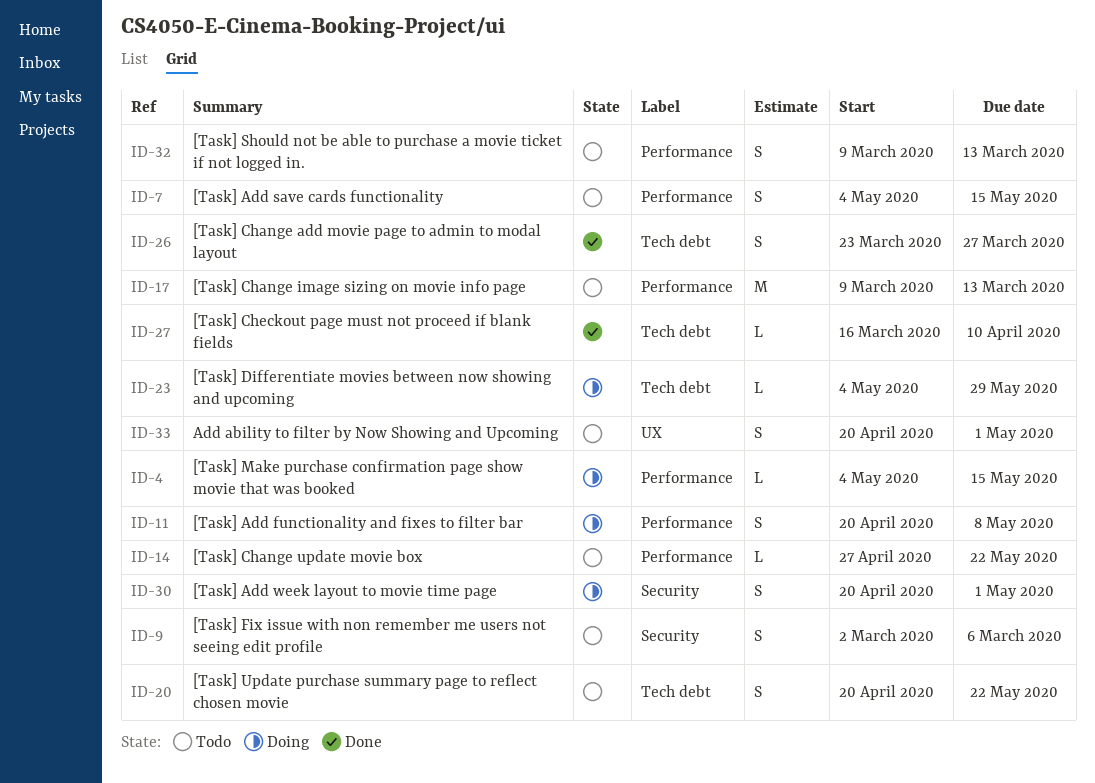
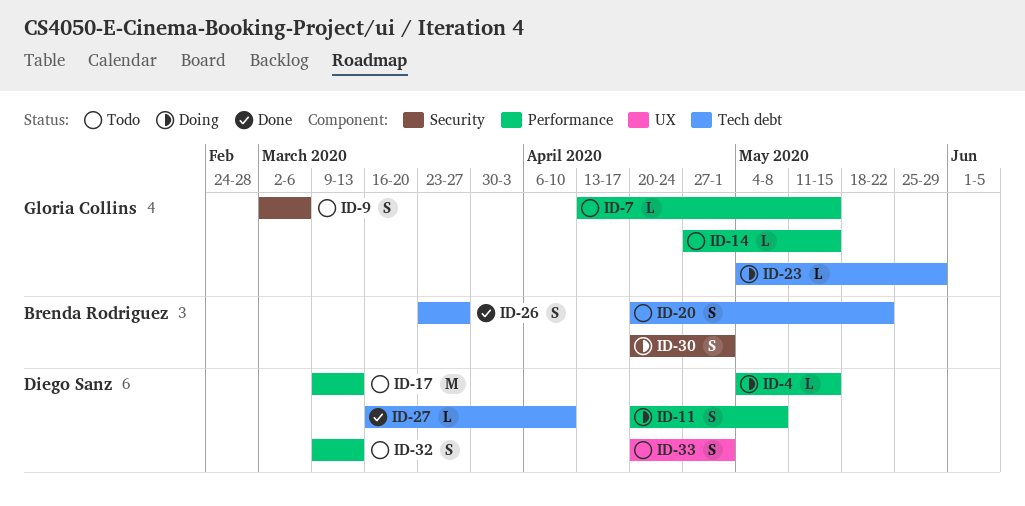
ID-7, estimate: S -> L
ID-7, start: May 4 -> Apr 13
ID-14, due: May 22 -> May 15

